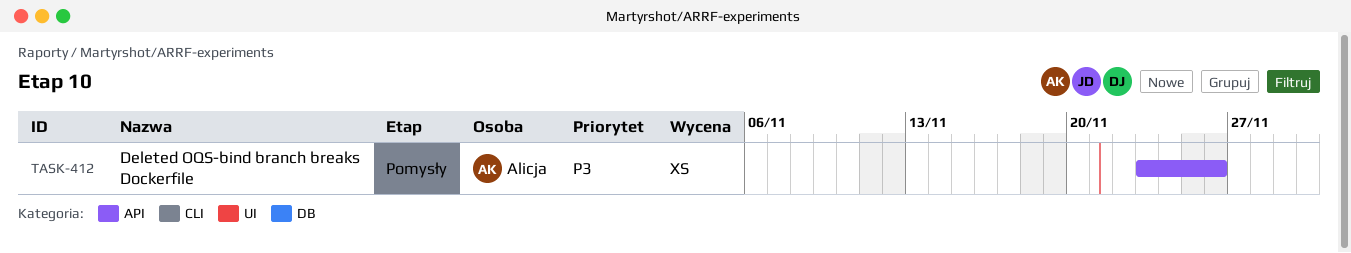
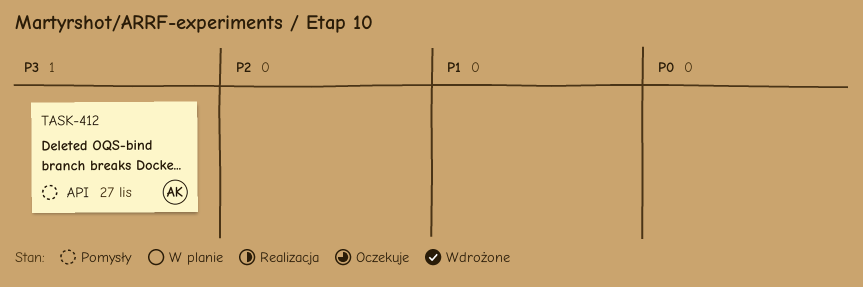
TASK-412, due: Nov 26 -> Nov 27

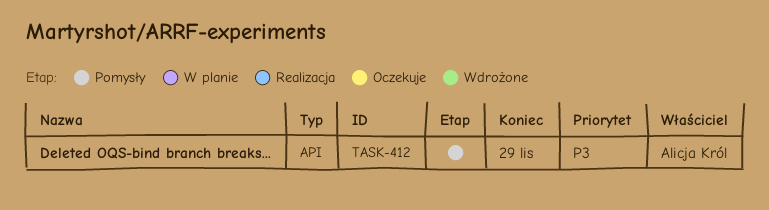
TASK-412, due: Nov 27 -> Nov 29

